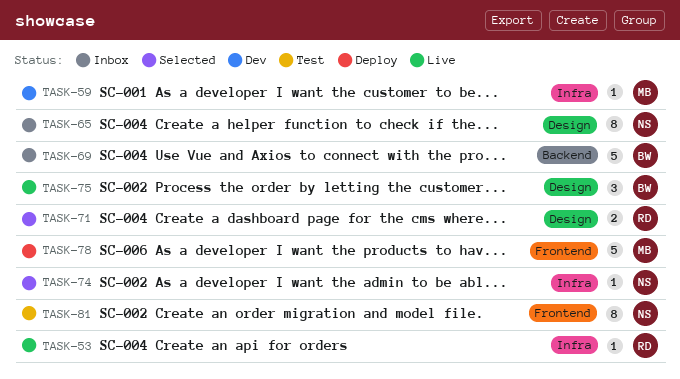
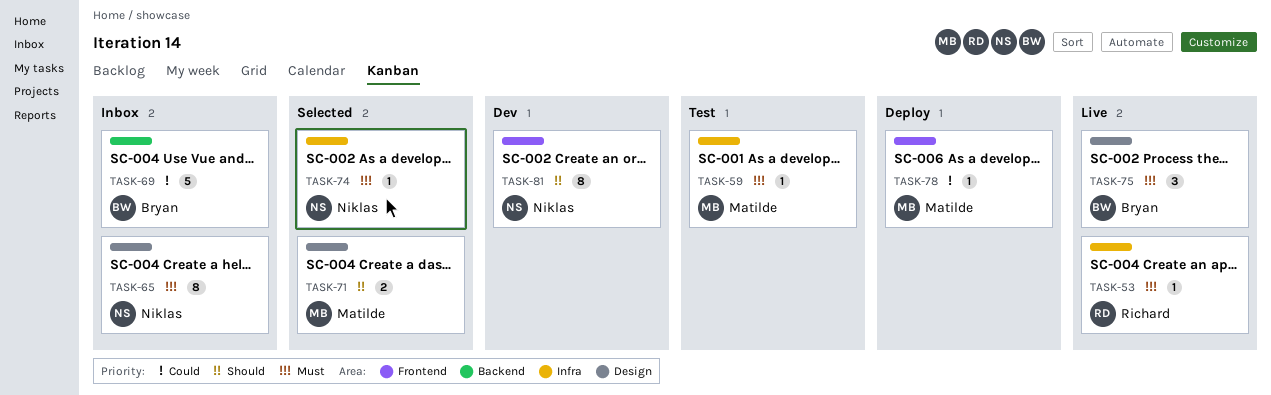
TASK-59, status: Dev -> Test
TASK-71, owner: Richard -> Matilde
TASK-78, estimate: 5 -> 1
TASK-81, status: Test -> Dev

